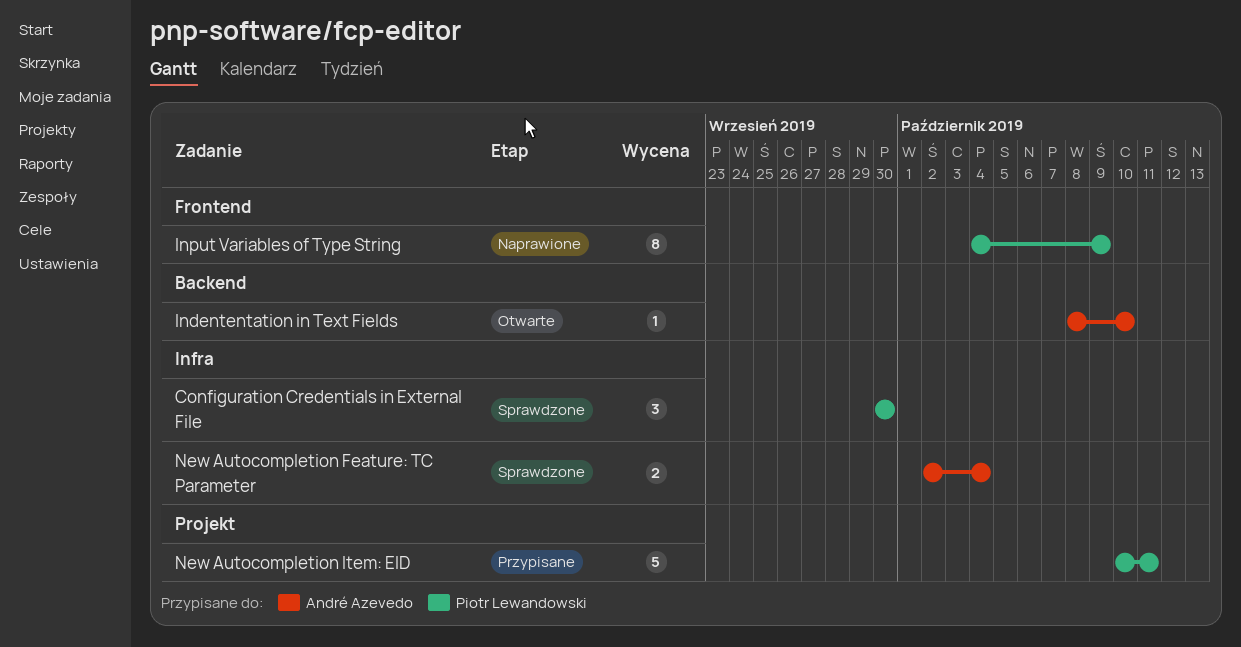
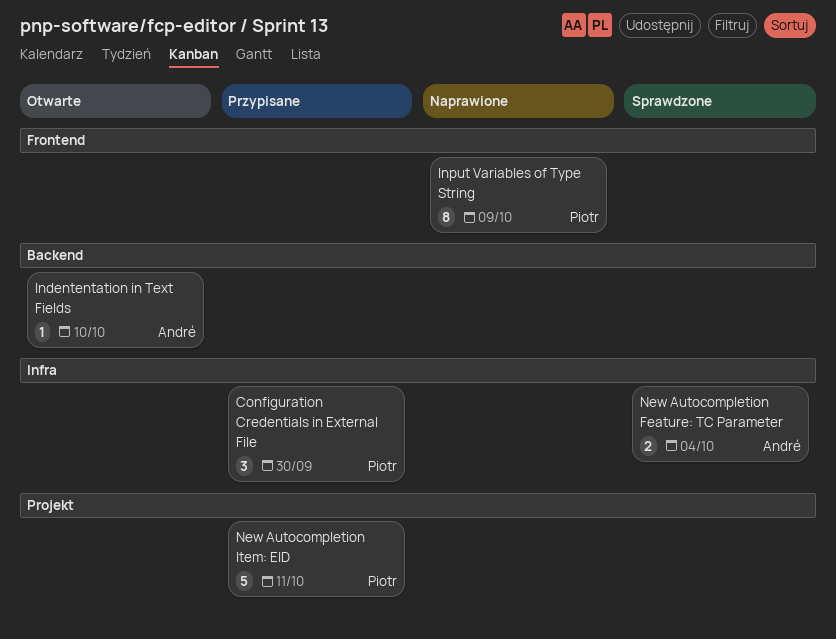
Configuration Credentials in External File, status: Sprawdzone -> Przypisane

